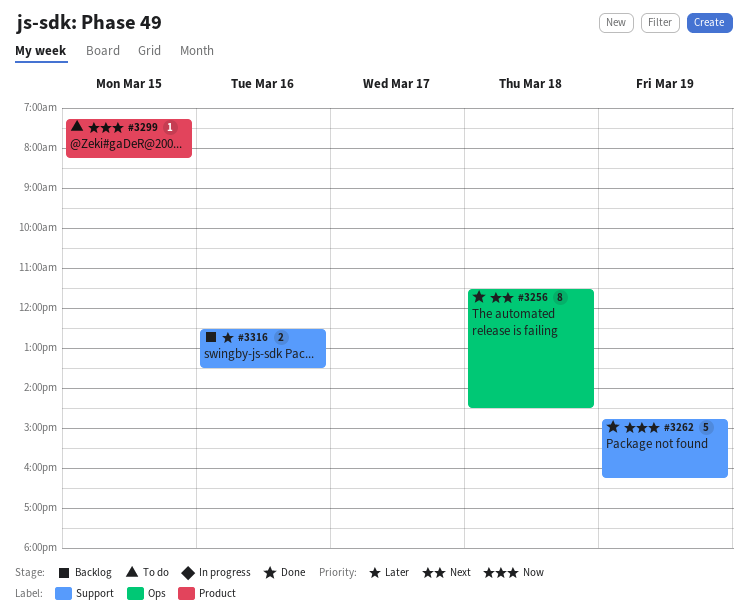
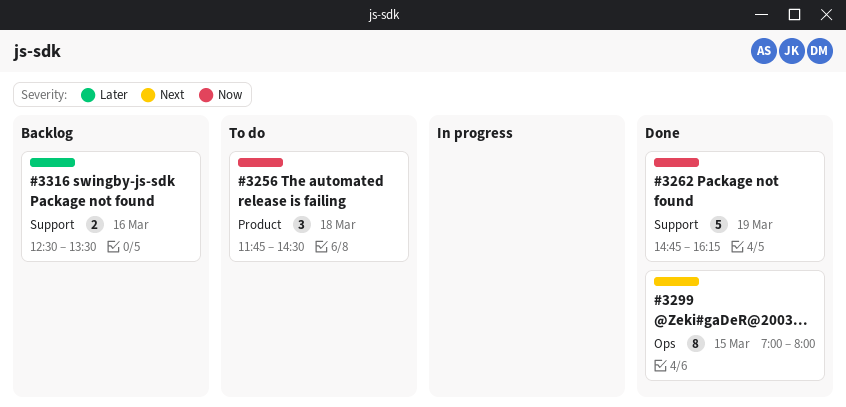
#3256, status: Done -> To do
#3256, priority: Next -> Now
#3256, label: Ops -> Product
#3256, estimate: 8 -> 3
#3256, begins: 11:30 -> 11:45
#3299, status: To do -> Done
#3299, priority: Now -> Next
#3299, label: Product -> Ops
#3299, estimate: 1 -> 8
#3299, begins: 07:15 -> 07:00
#3299, ends: 08:15 -> 08:00

